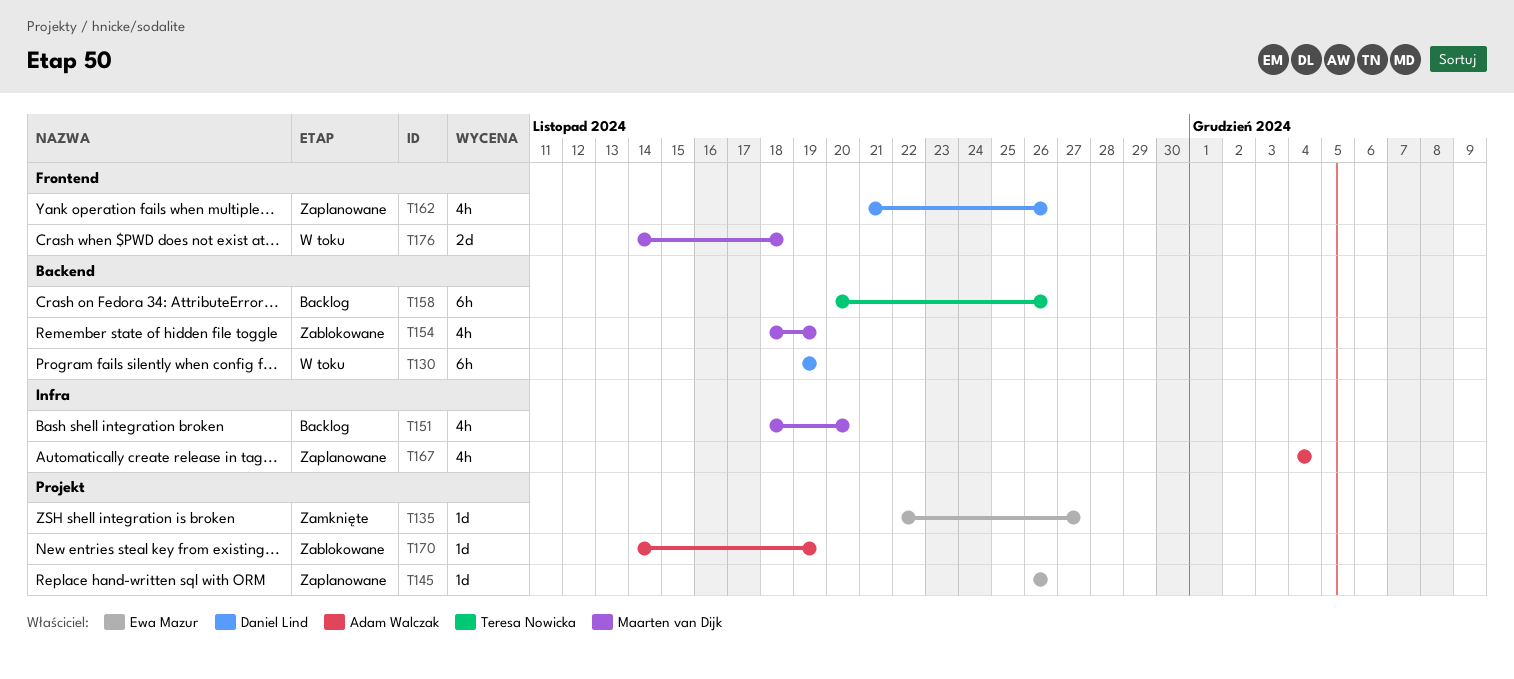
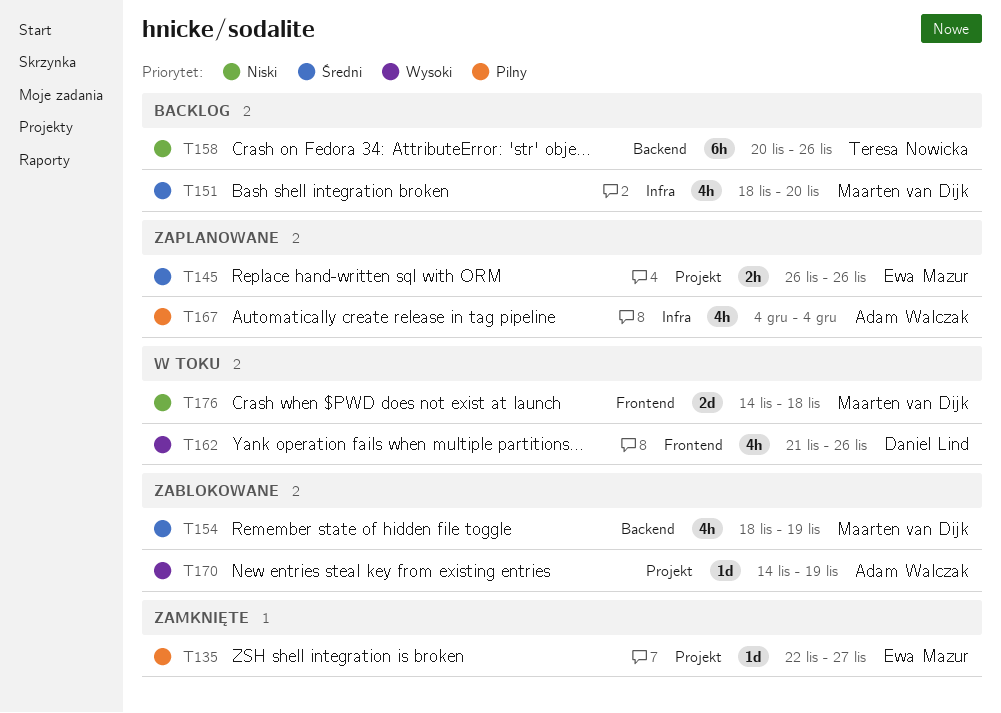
T130: present -> none
T145, estimate: 1d -> 2h
T162, status: Zaplanowane -> W toku

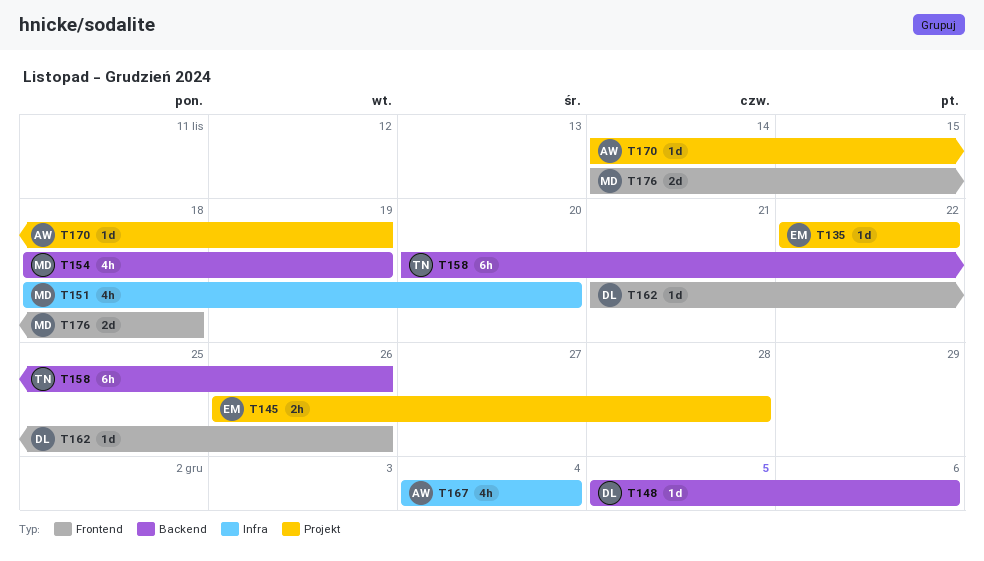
T135, due: Nov 27 -> Nov 22
T145, due: Nov 26 -> Nov 28
T148: none -> present
T162, estimate: 4h -> 1d

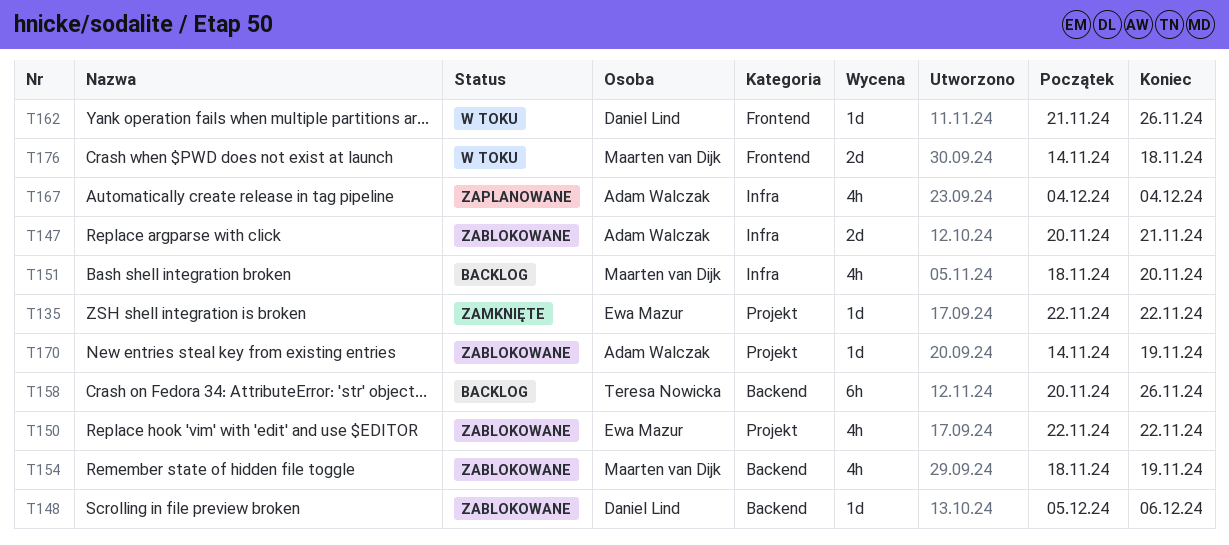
T145: present -> none
T147: none -> present
T150: none -> present

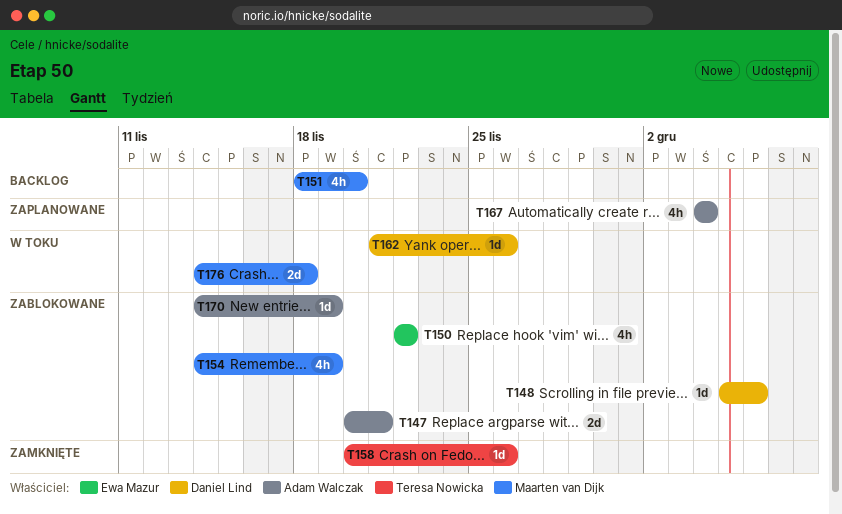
T135: present -> none
T154, start: Nov 18 -> Nov 14
T158, status: Backlog -> Zamknięte
T158, estimate: 6h -> 1d

